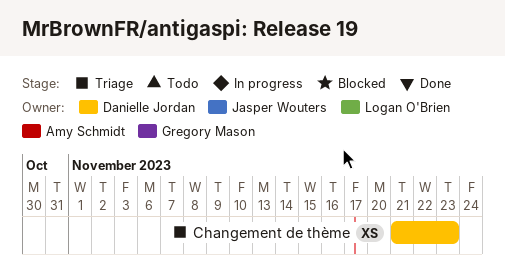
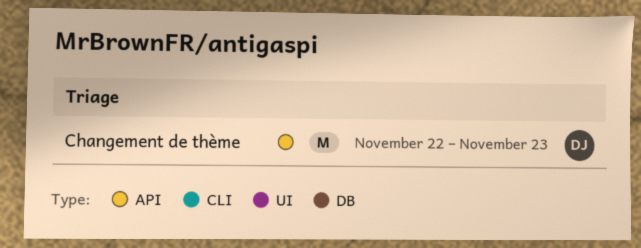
Changement de thème, estimate: XS -> M
Changement de thème, start: Nov 21 -> Nov 22

